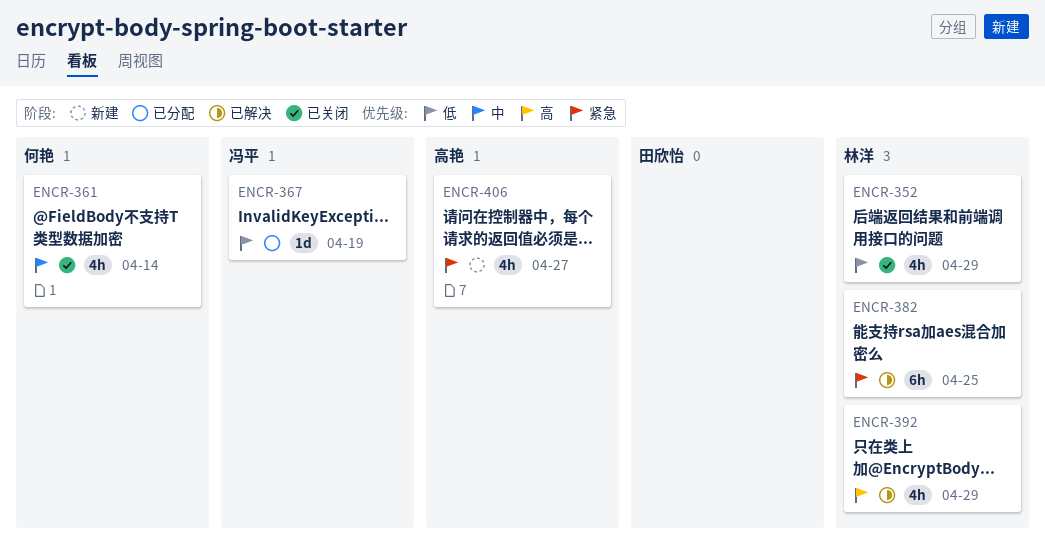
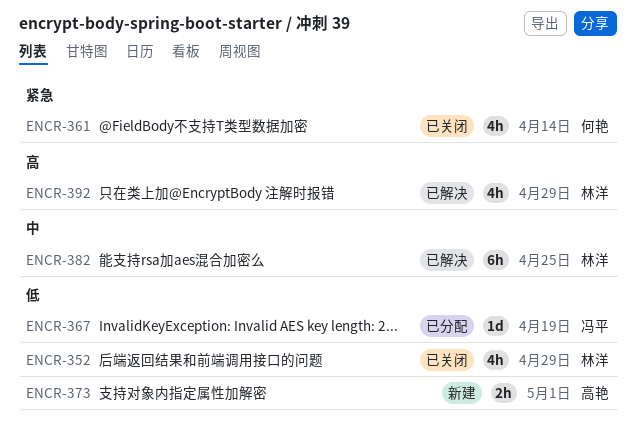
ENCR-361, priority: 中 -> 紧急
ENCR-373: none -> present
ENCR-382, priority: 紧急 -> 中
ENCR-406: present -> none

